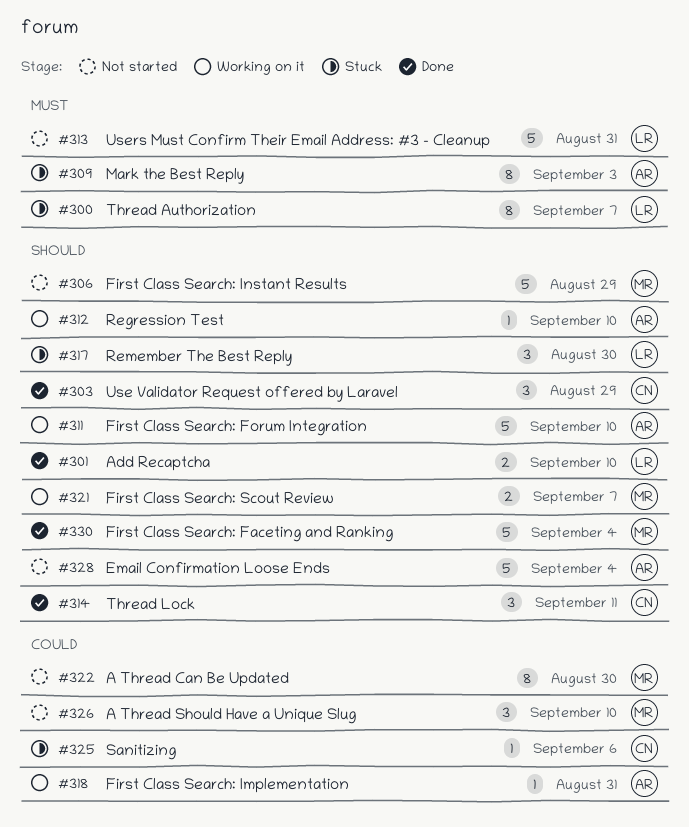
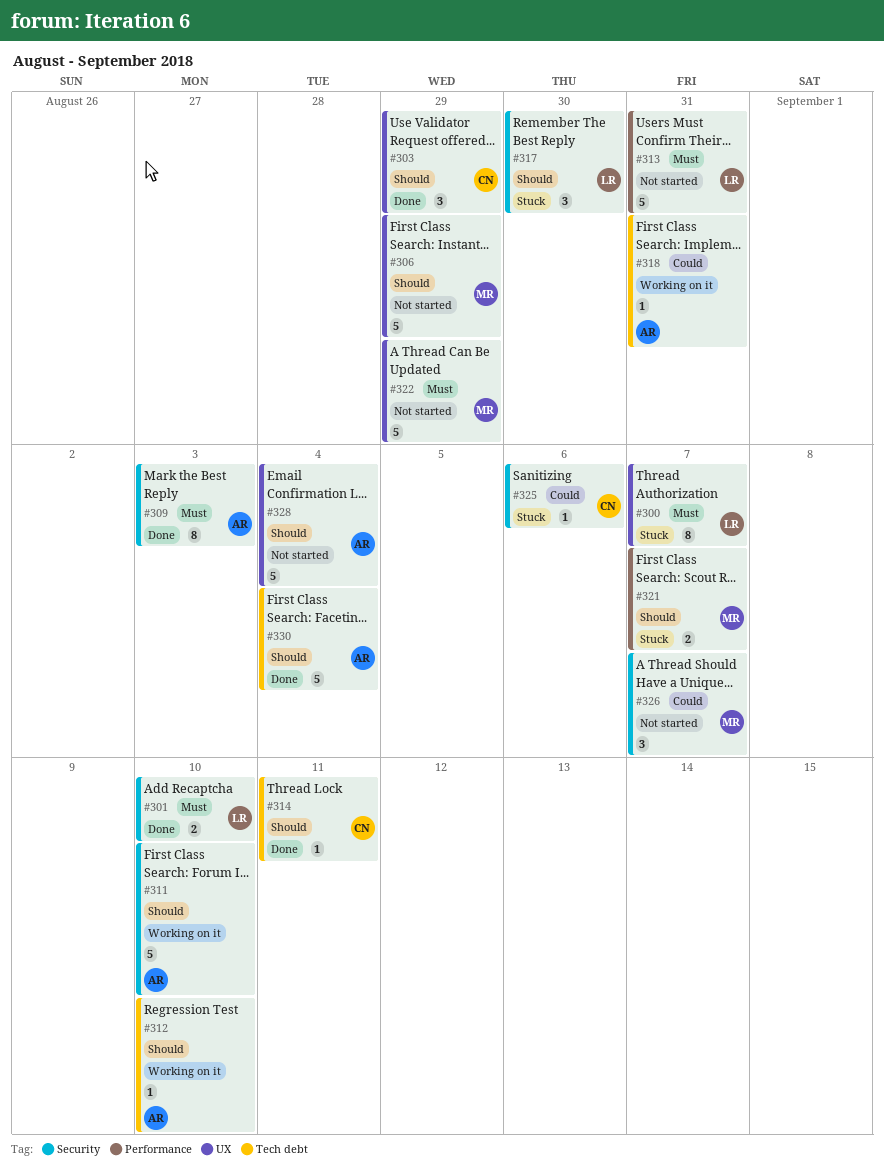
#301, priority: Should -> Must
#309, status: Stuck -> Done
#314, estimate: 3 -> 1
#321, status: Working on it -> Stuck
#322, priority: Could -> Must
#322, estimate: 8 -> 5
#322, due: Aug 30 -> Aug 29
#326, due: Sep 10 -> Sep 7
#330, owner: MR -> AR

